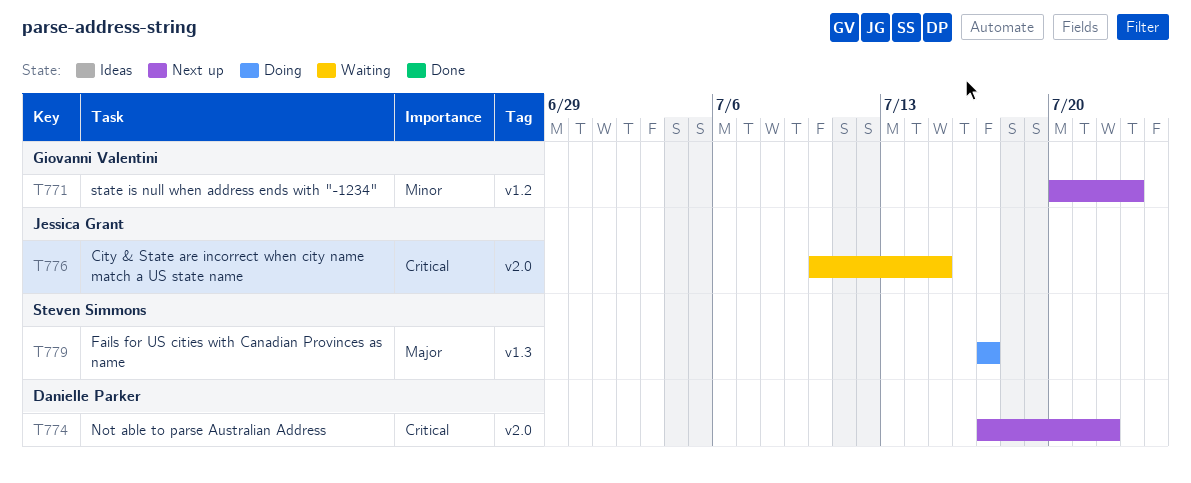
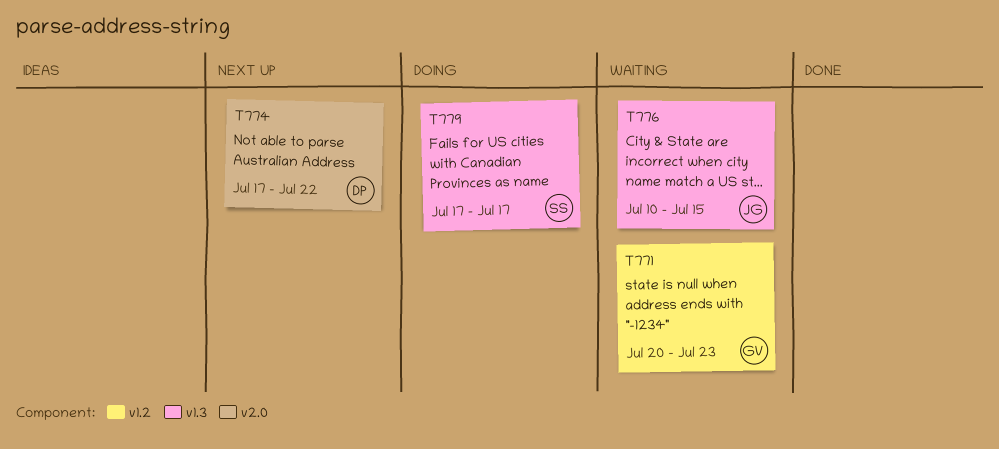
T771, status: Next up -> Waiting
T776, label: v2.0 -> v1.3

